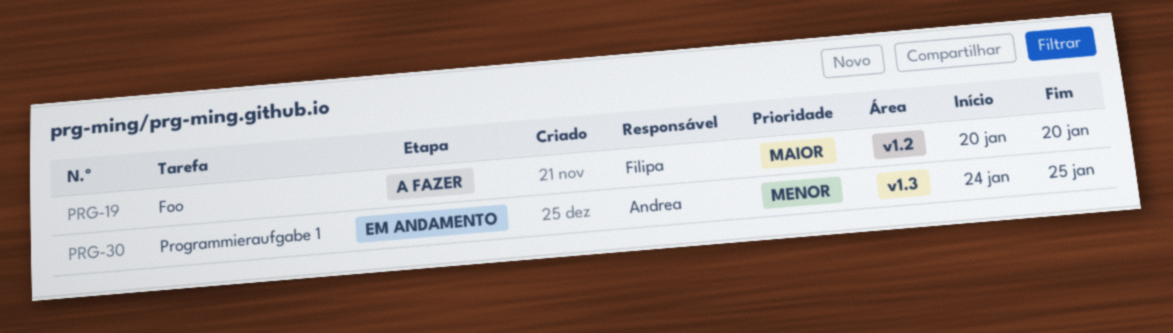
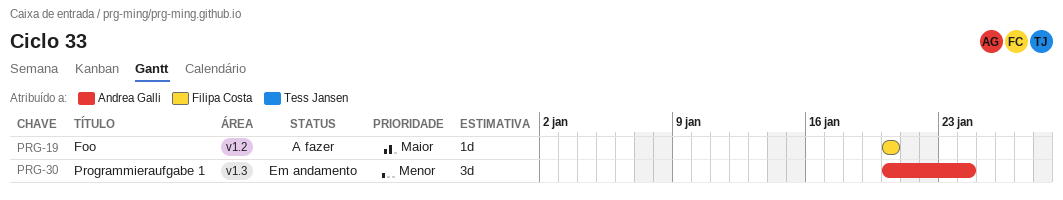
PRG-30, start: Jan 24 -> Jan 20
PRG-30, due: Jan 25 -> Jan 24

